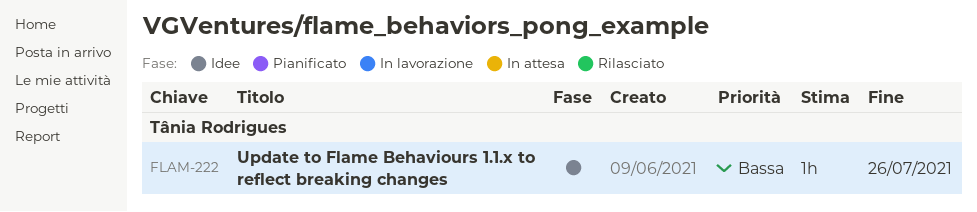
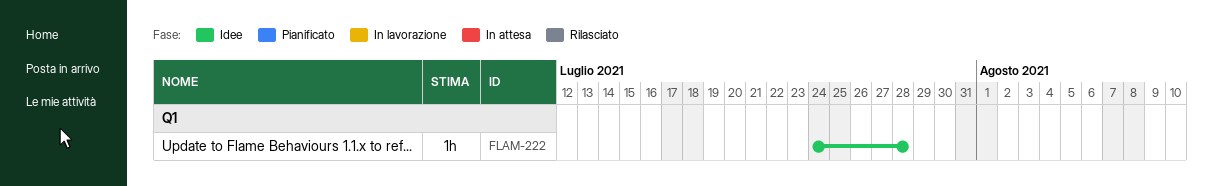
FLAM-222, due: Jul 26 -> Jul 28

